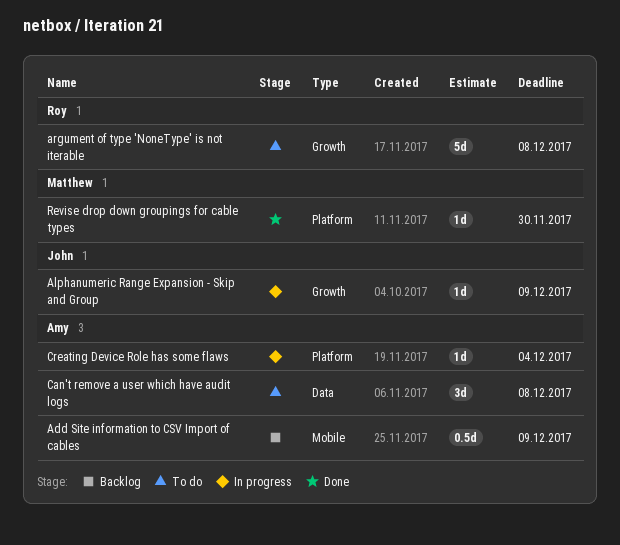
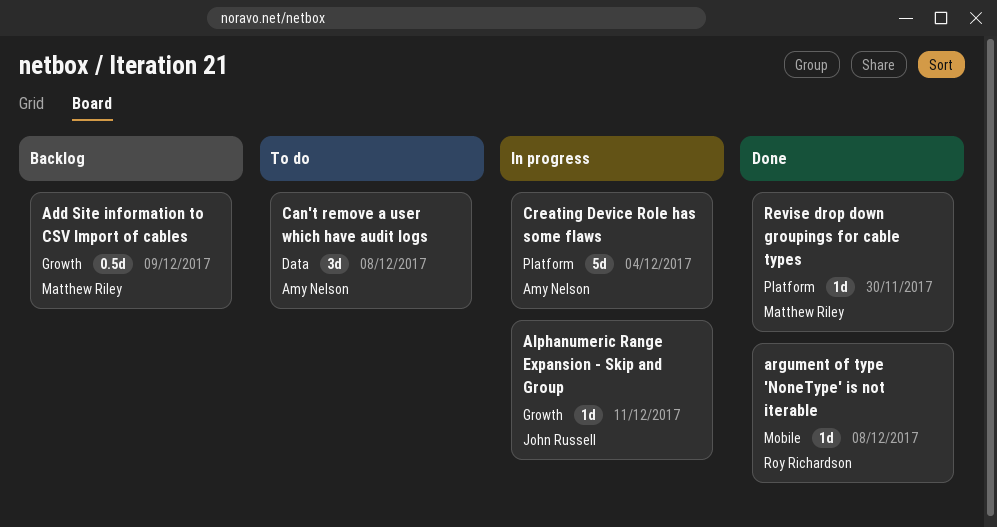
Add Site information to CSV Import of cables, owner: Amy Nelson -> Matthew Riley
Add Site information to CSV Import of cables, label: Mobile -> Growth
Alphanumeric Range Expansion - Skip and Group, due: Dec 9 -> Dec 11
argument of type 'NoneType' is not iterable, status: To do -> Done
argument of type 'NoneType' is not iterable, label: Growth -> Mobile
argument of type 'NoneType' is not iterable, estimate: 5d -> 1d
Creating Device Role has some flaws, estimate: 1d -> 5d

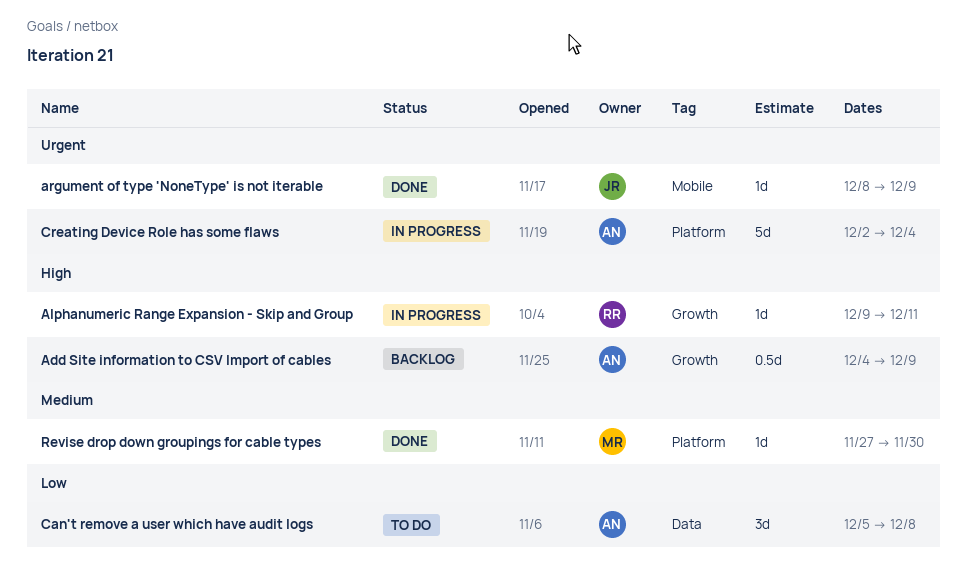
Add Site information to CSV Import of cables, owner: Matthew Riley -> Amy Nelson
Alphanumeric Range Expansion - Skip and Group, owner: John Russell -> Roy Richardson
argument of type 'NoneType' is not iterable, owner: Roy Richardson -> John Russell
argument of type 'NoneType' is not iterable, due: Dec 8 -> Dec 9

